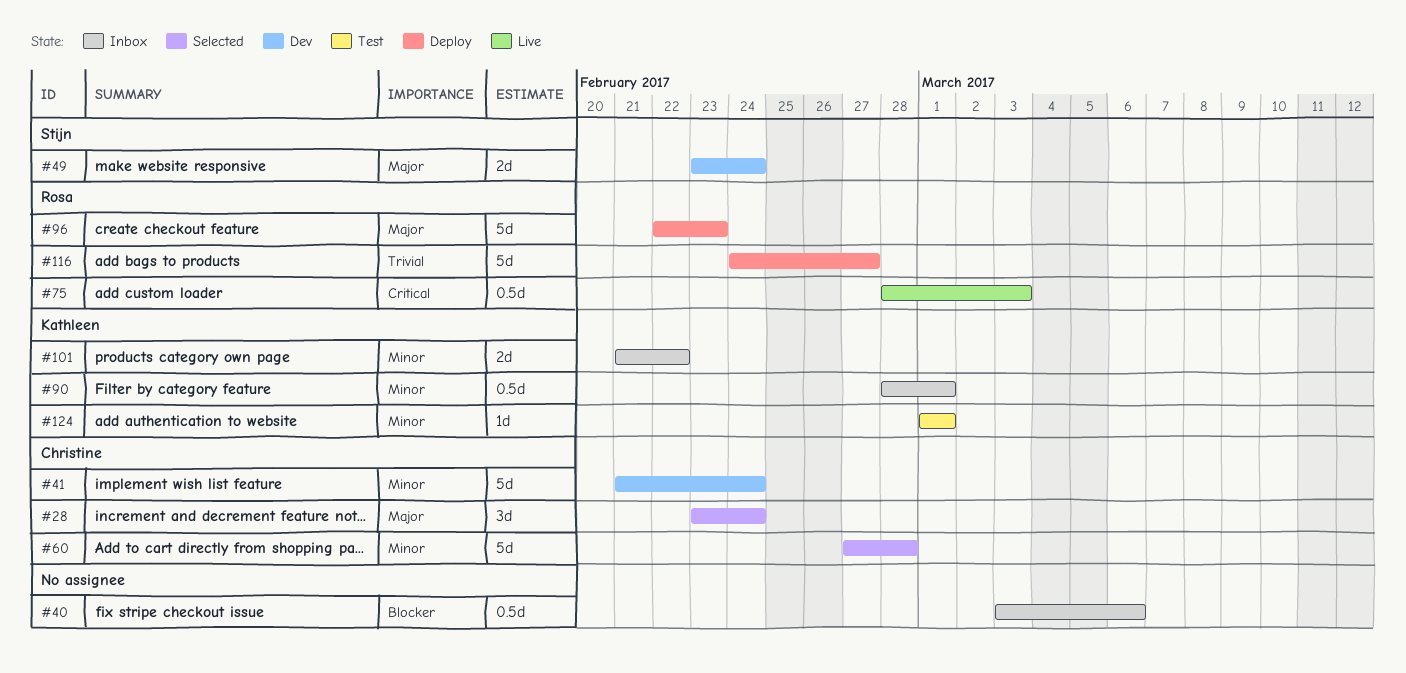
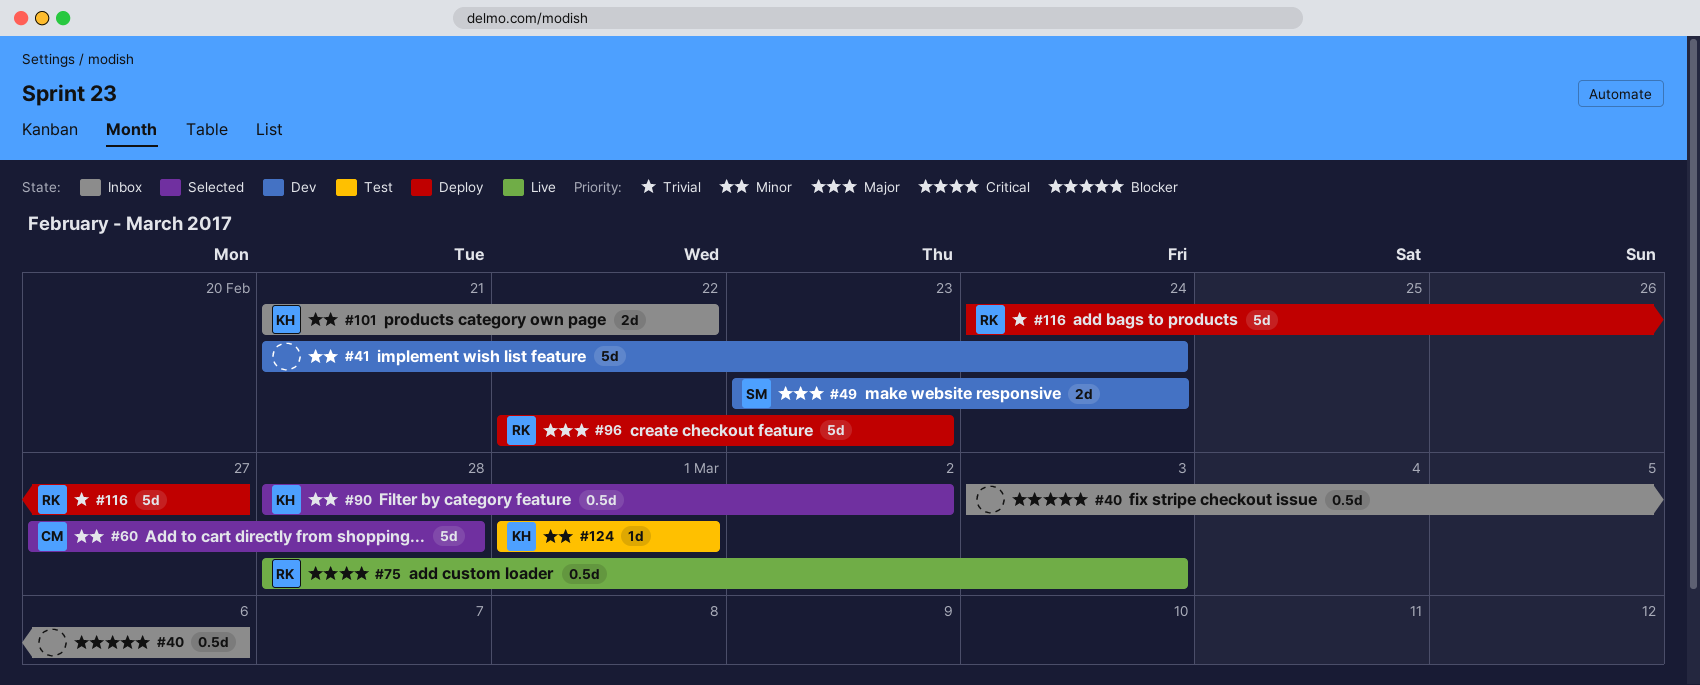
#28: present -> none
#41, owner: Christine -> none
#90, status: Inbox -> Selected
#90, due: Mar 1 -> Mar 2

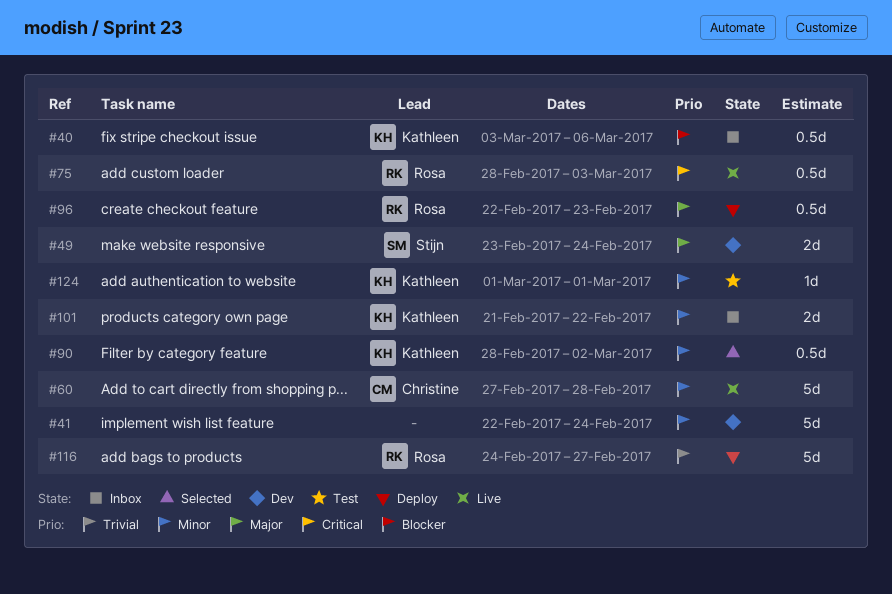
#40, owner: none -> Kathleen
#41, start: Feb 21 -> Feb 22
#60, status: Selected -> Live
#96, estimate: 5d -> 0.5d

